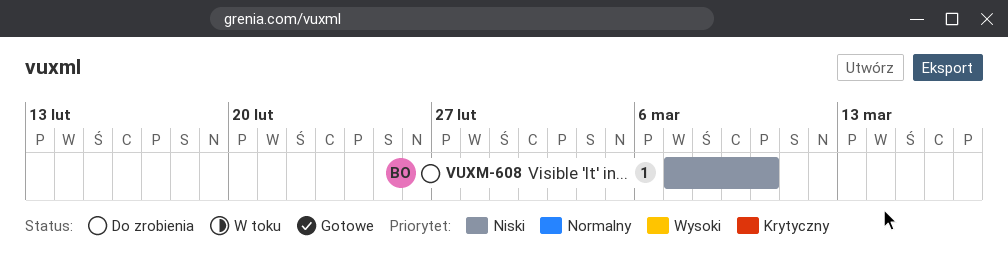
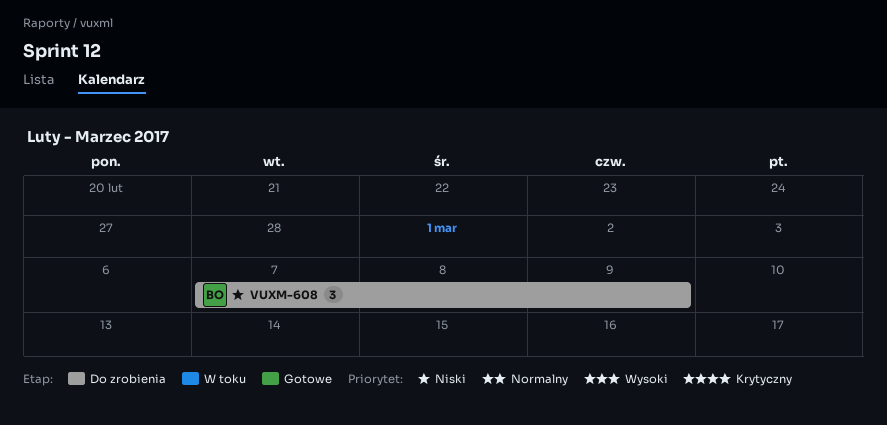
VUXM-608, estimate: 1 -> 3
VUXM-608, due: Mar 10 -> Mar 9

